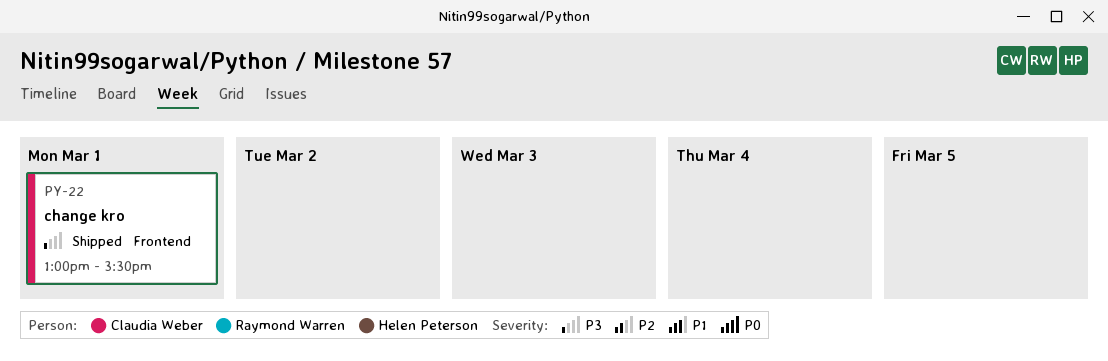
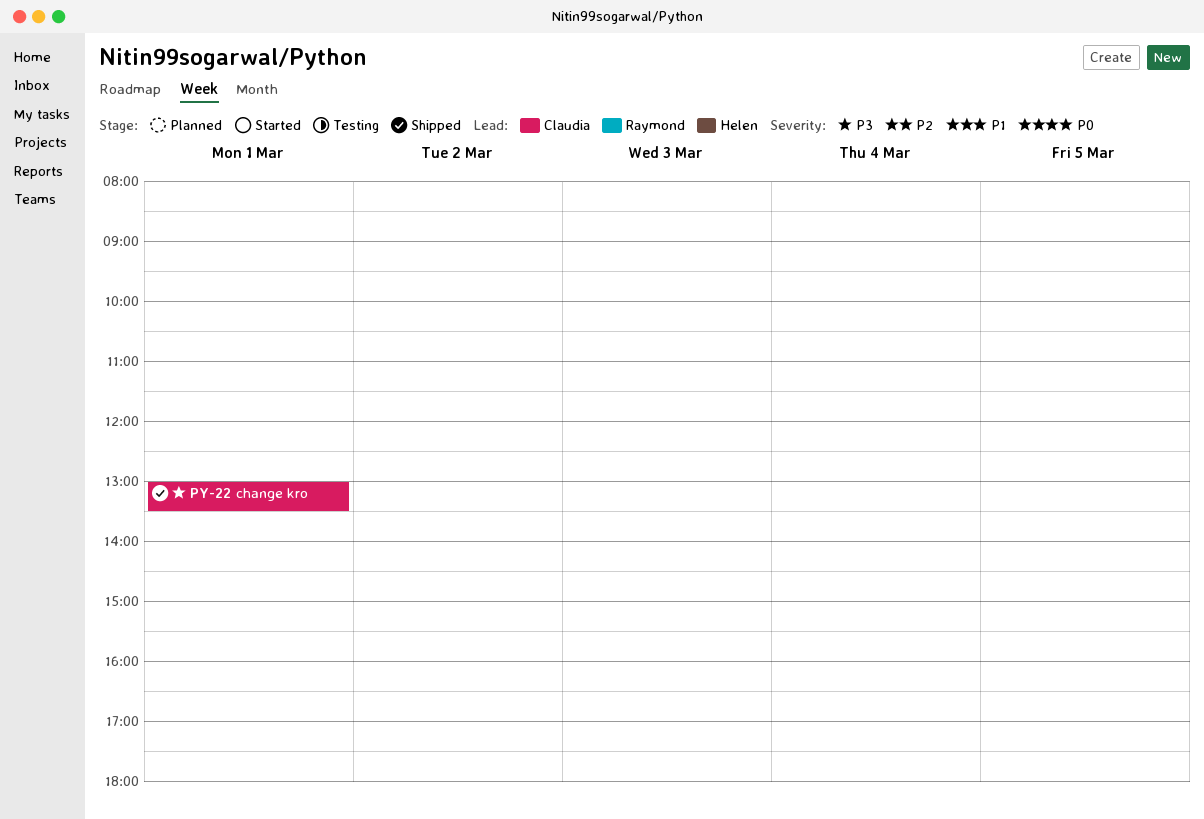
PY-22, ends: 15:30 -> 13:30

